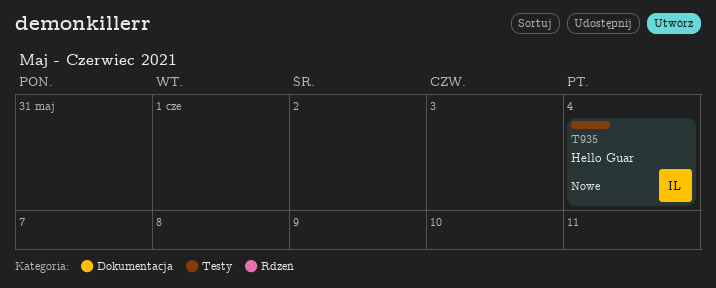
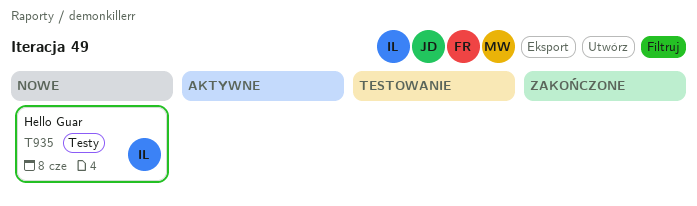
T935, due: Jun 4 -> Jun 8

